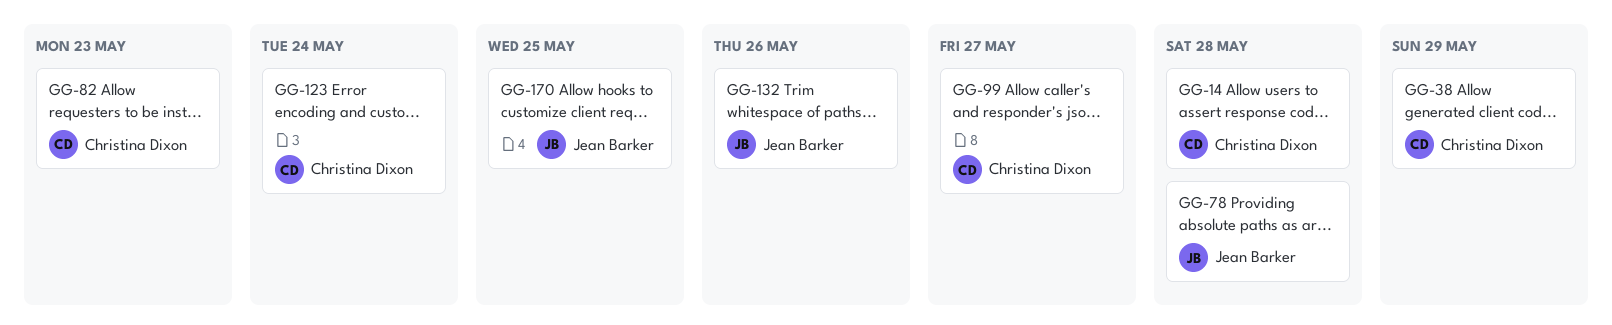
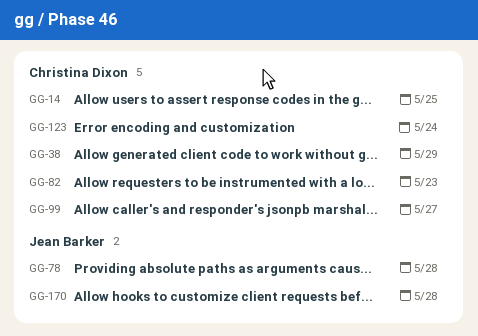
GG-14, due: May 28 -> May 25
GG-132: present -> none
GG-170, due: May 25 -> May 28

